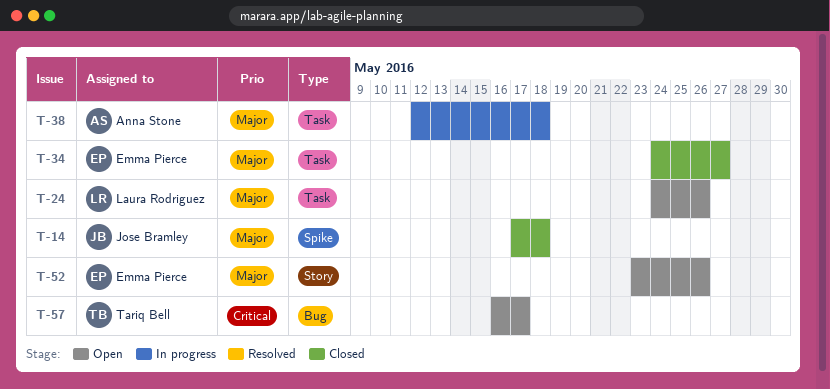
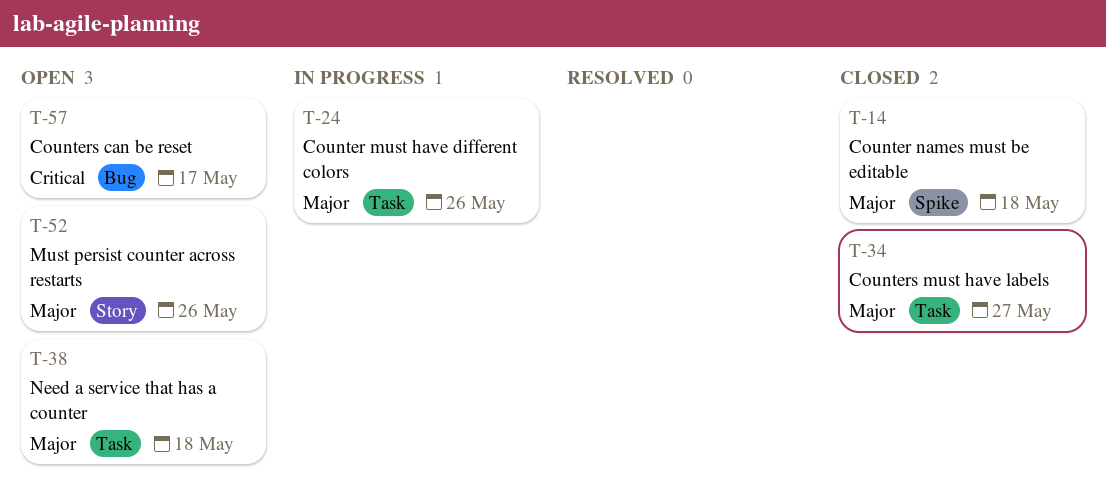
T-24, status: Open -> In progress
T-38, status: In progress -> Open

